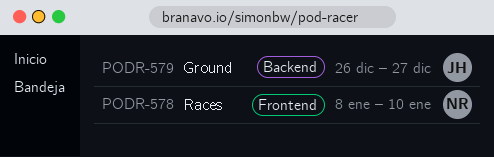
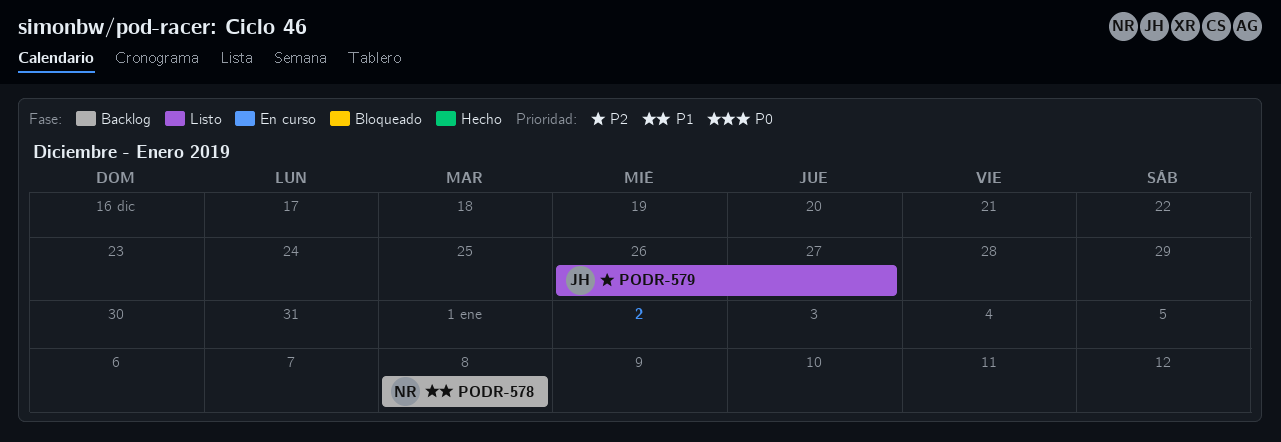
PODR-578, due: Jan 10 -> Jan 8

